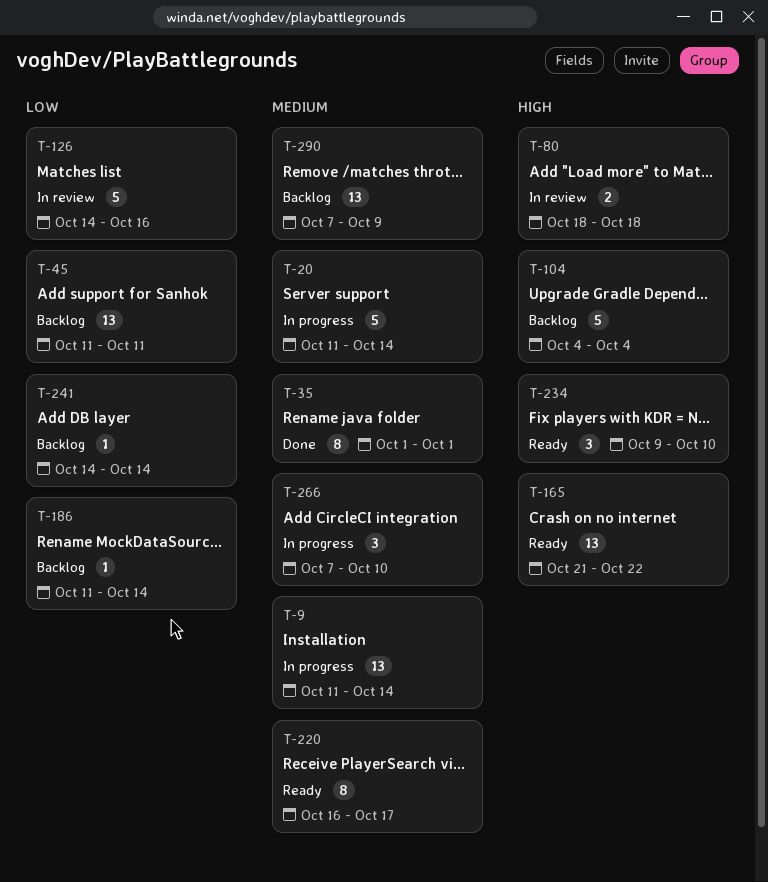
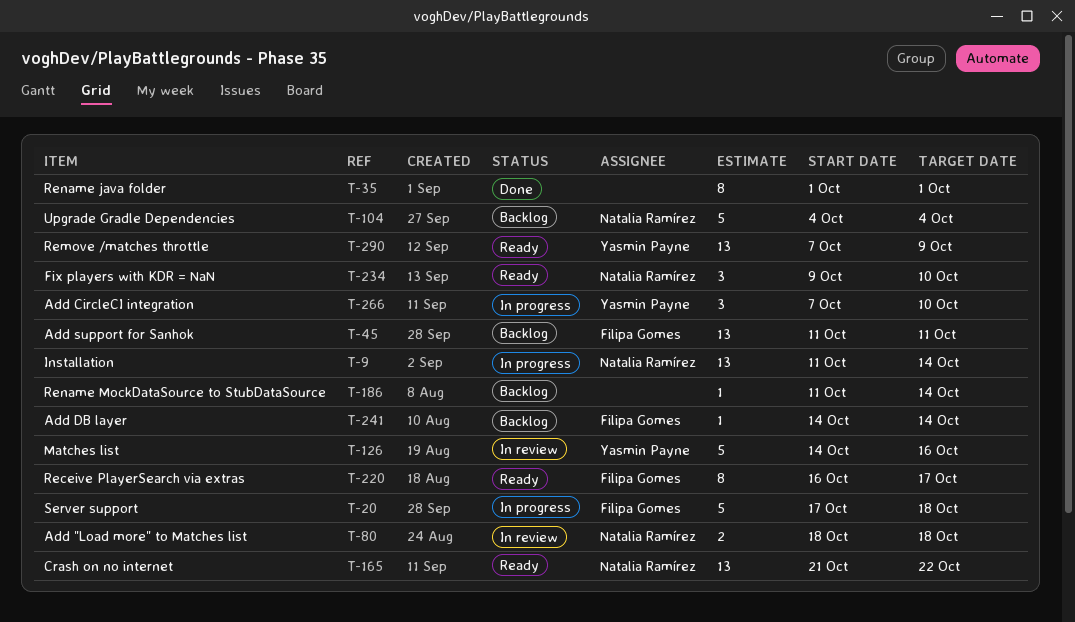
T-20, start: Oct 11 -> Oct 17
T-20, due: Oct 14 -> Oct 18
T-290, status: Backlog -> Ready

